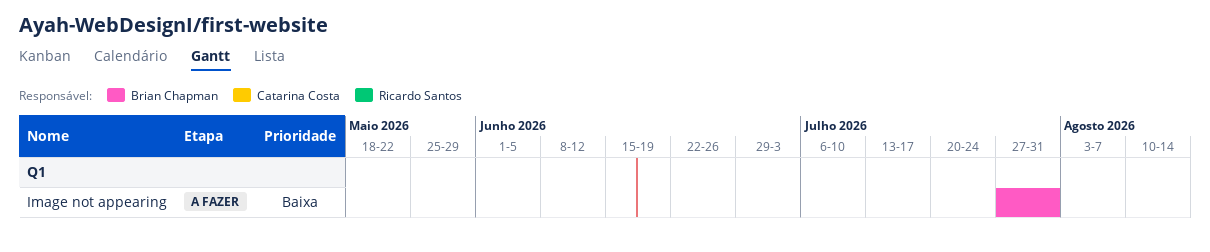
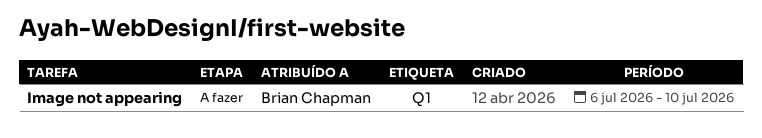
Image not appearing, start: Jul 27 -> Jul 6
Image not appearing, due: Jul 31 -> Jul 10

